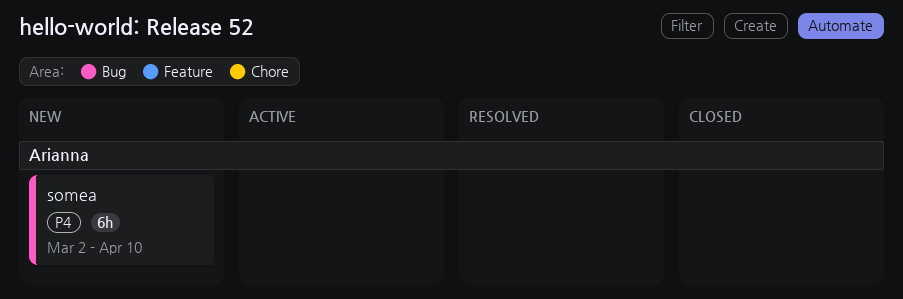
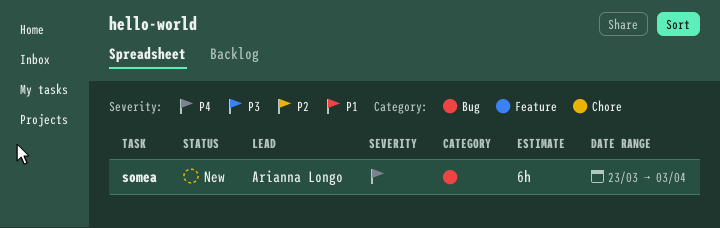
somea, start: Mar 2 -> Mar 23
somea, due: Apr 10 -> Apr 3

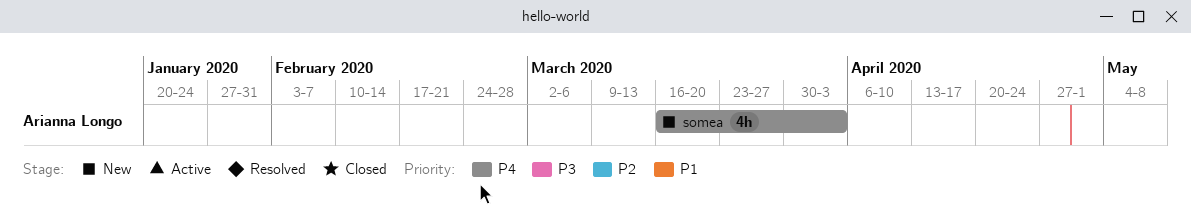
somea, estimate: 6h -> 4h
somea, start: Mar 23 -> Mar 16

